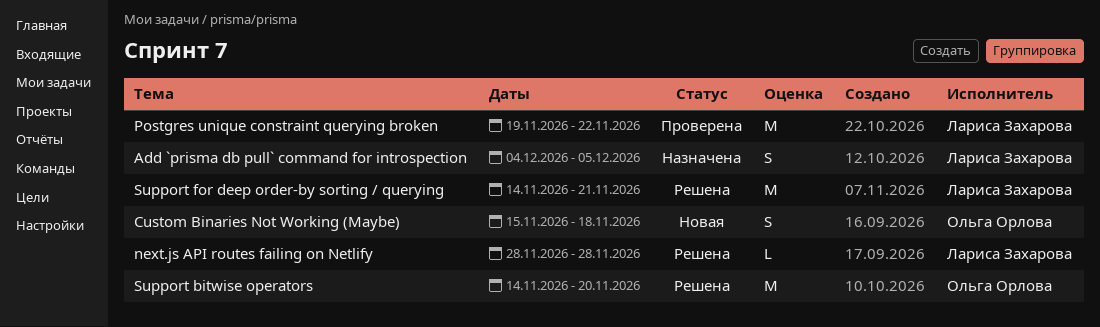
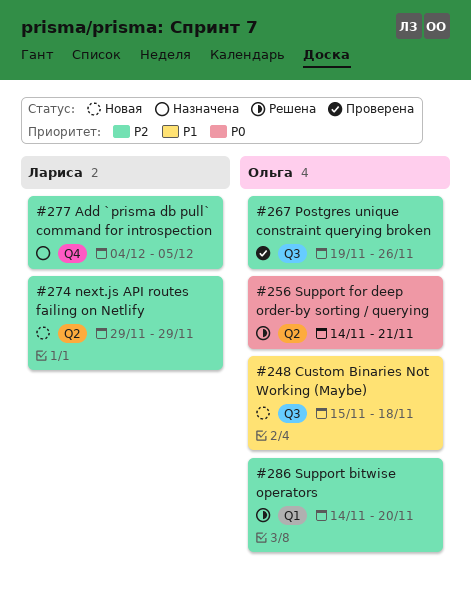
next.js API routes failing on Netlify, status: Решена -> Новая
next.js API routes failing on Netlify, start: Nov 28 -> Nov 29
next.js API routes failing on Netlify, due: Nov 28 -> Nov 29
Postgres unique constraint querying broken, owner: Лариса Захарова -> Ольга Орлова
Postgres unique constraint querying broken, due: Nov 22 -> Nov 26
Support for deep order-by sorting / querying, owner: Лариса Захарова -> Ольга Орлова

